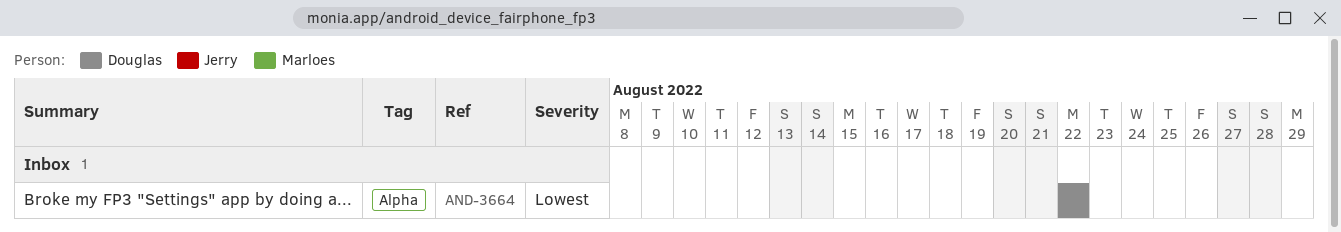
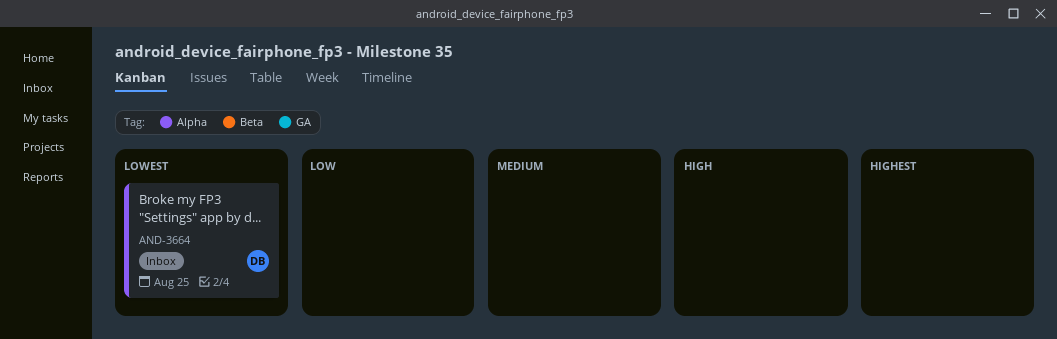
AND-3664, due: Aug 22 -> Aug 25

